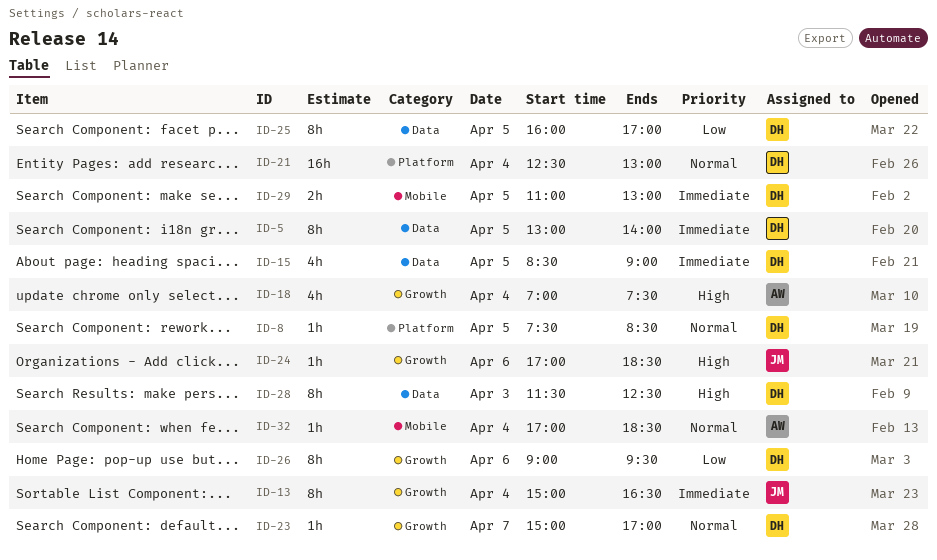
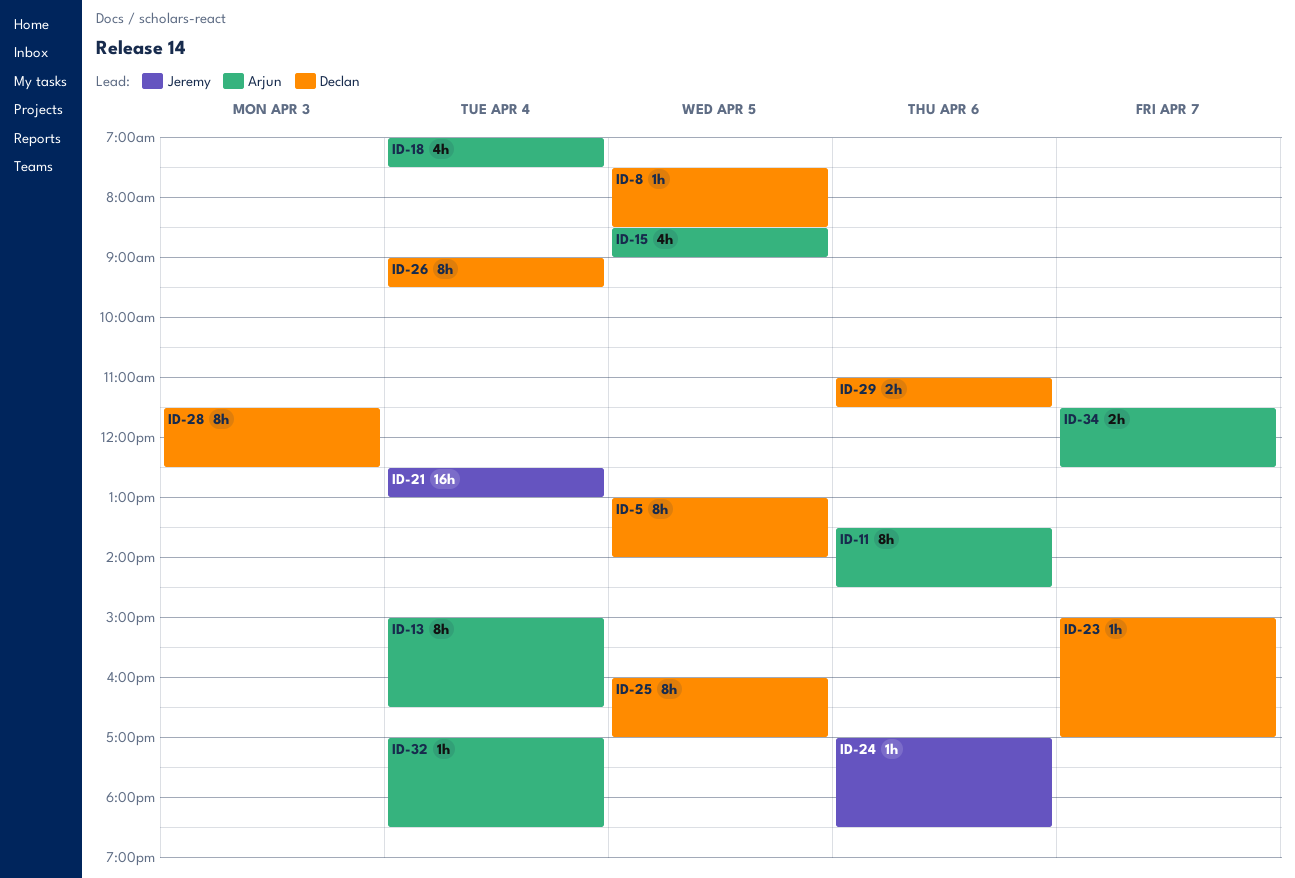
ID-11: none -> present
ID-13, owner: Jeremy -> Arjun
ID-15, owner: Declan -> Arjun
ID-21, owner: Declan -> Jeremy
ID-26, day: Apr 6 -> Apr 4
ID-29, day: Apr 5 -> Apr 6
ID-29, ends: 13:00 -> 11:30
ID-34: none -> present

